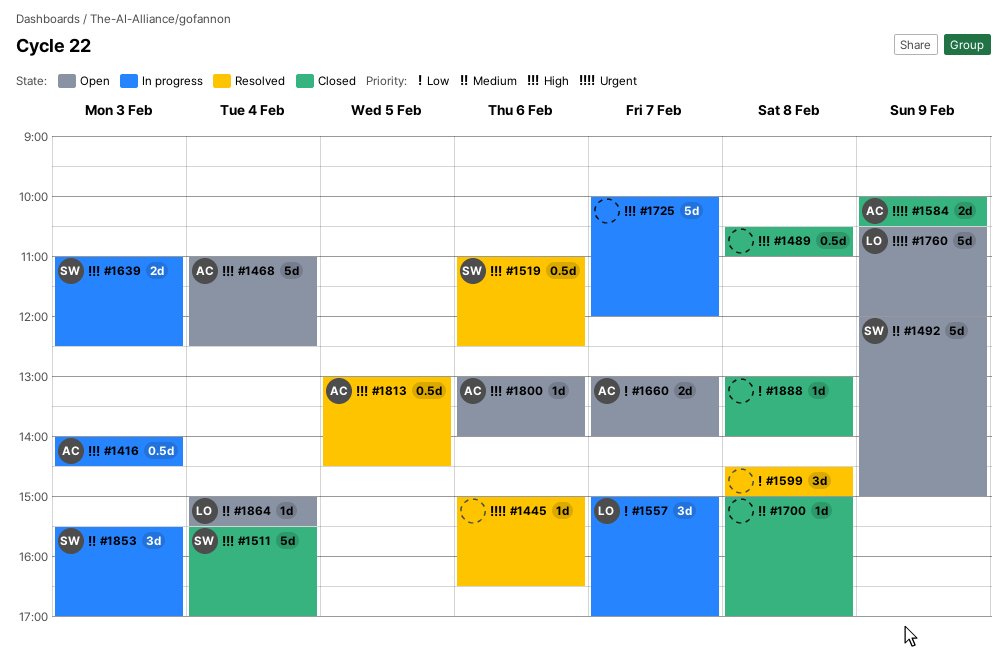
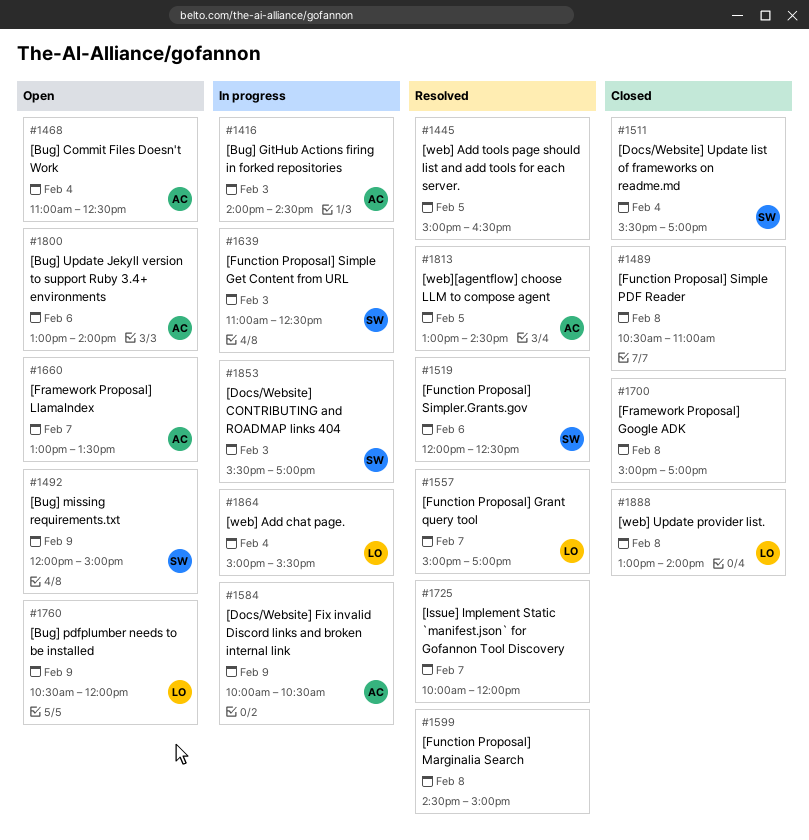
#1445, day: Feb 6 -> Feb 5
#1519, begins: 11:00 -> 12:00
#1557, status: In progress -> Resolved
#1584, status: Closed -> In progress
#1660, ends: 14:00 -> 13:30
#1725, status: In progress -> Resolved
#1864, status: Open -> In progress
#1888, owner: none -> LO

